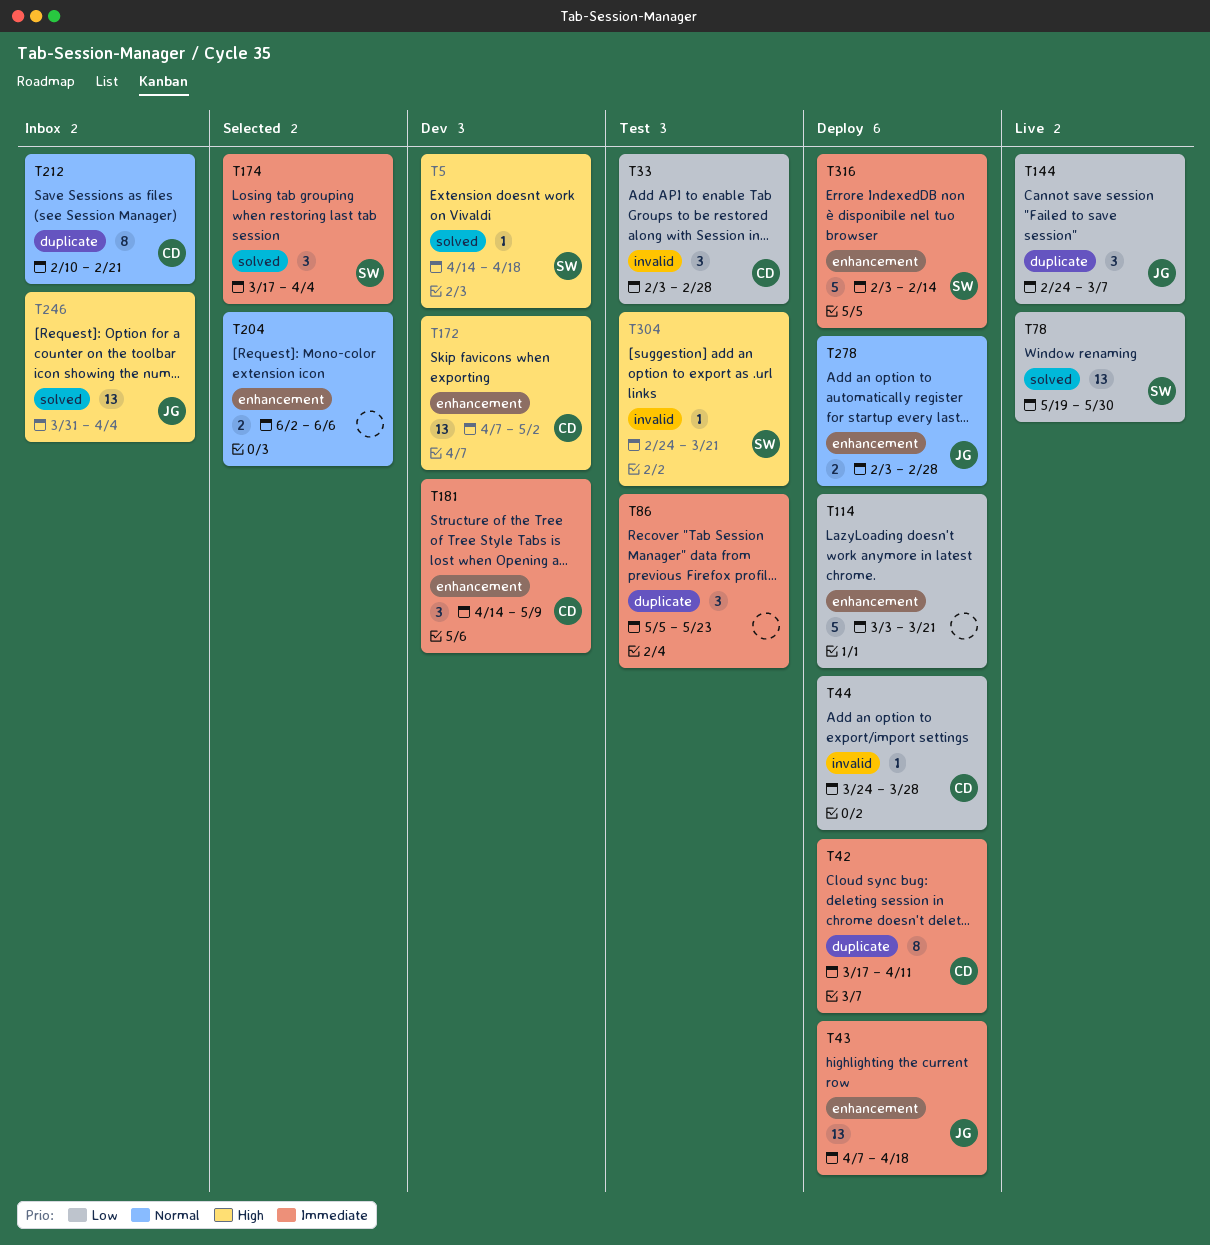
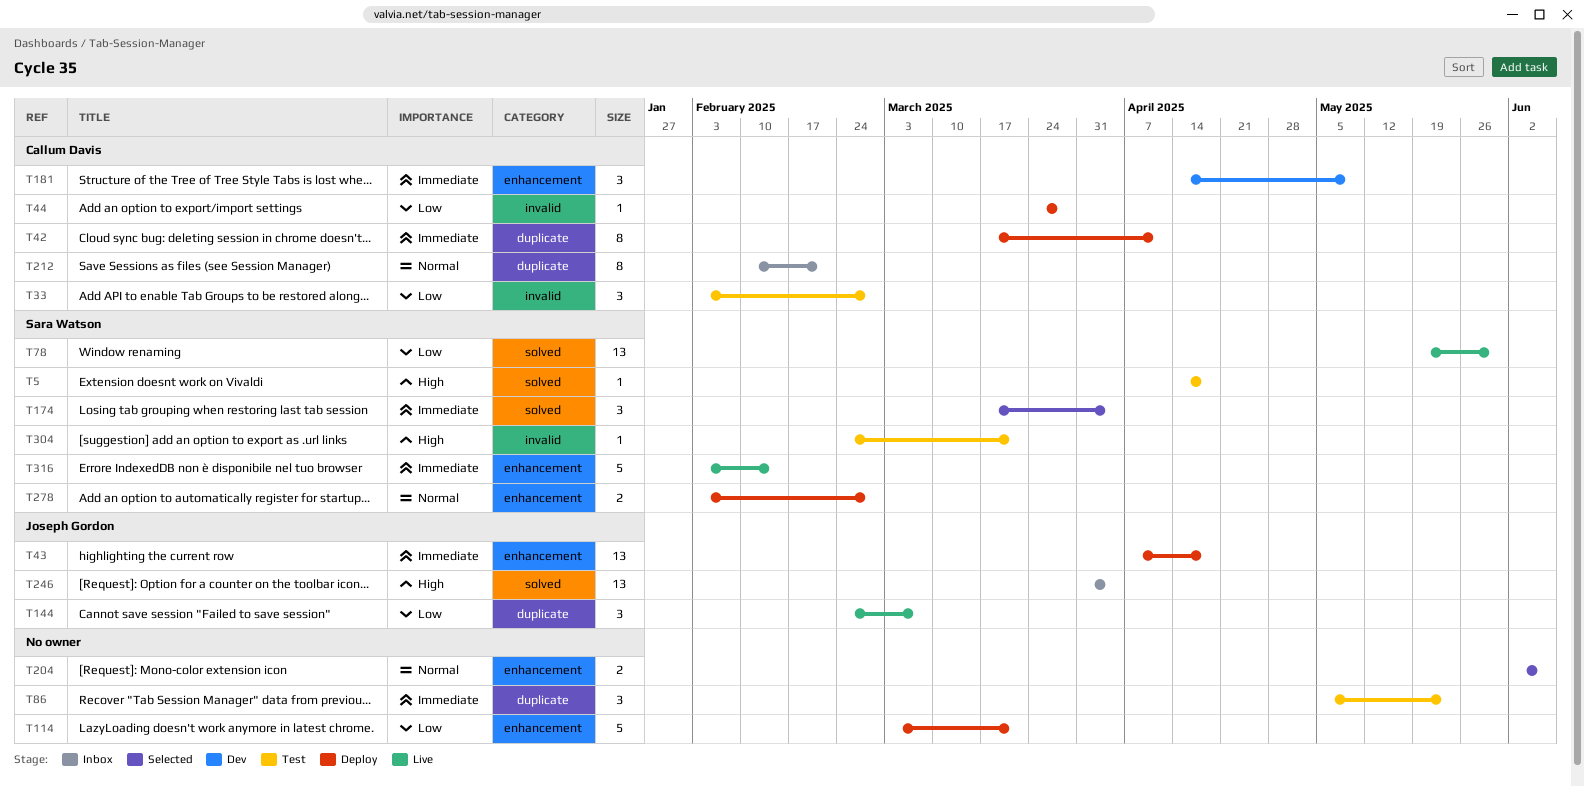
T5, status: Dev -> Test
T172: present -> none
T278, owner: Joseph Gordon -> Sara Watson
T316, status: Deploy -> Live

